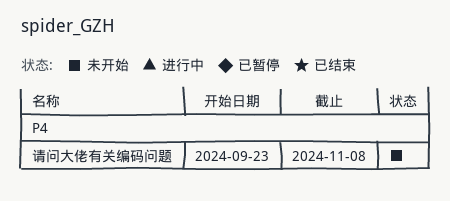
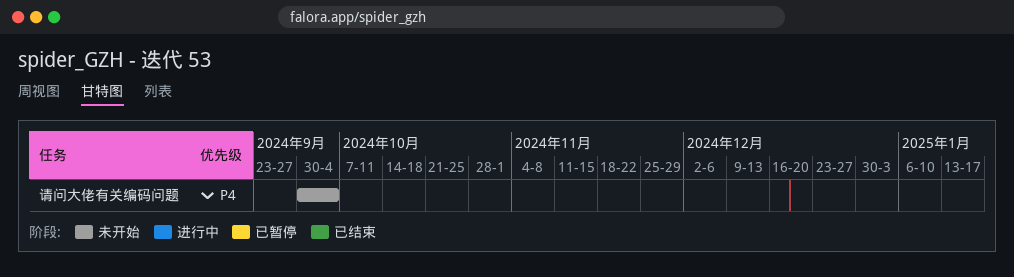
请问大佬有关编码问题, start: Sep 23 -> Sep 30
请问大佬有关编码问题, due: Nov 8 -> Oct 4

